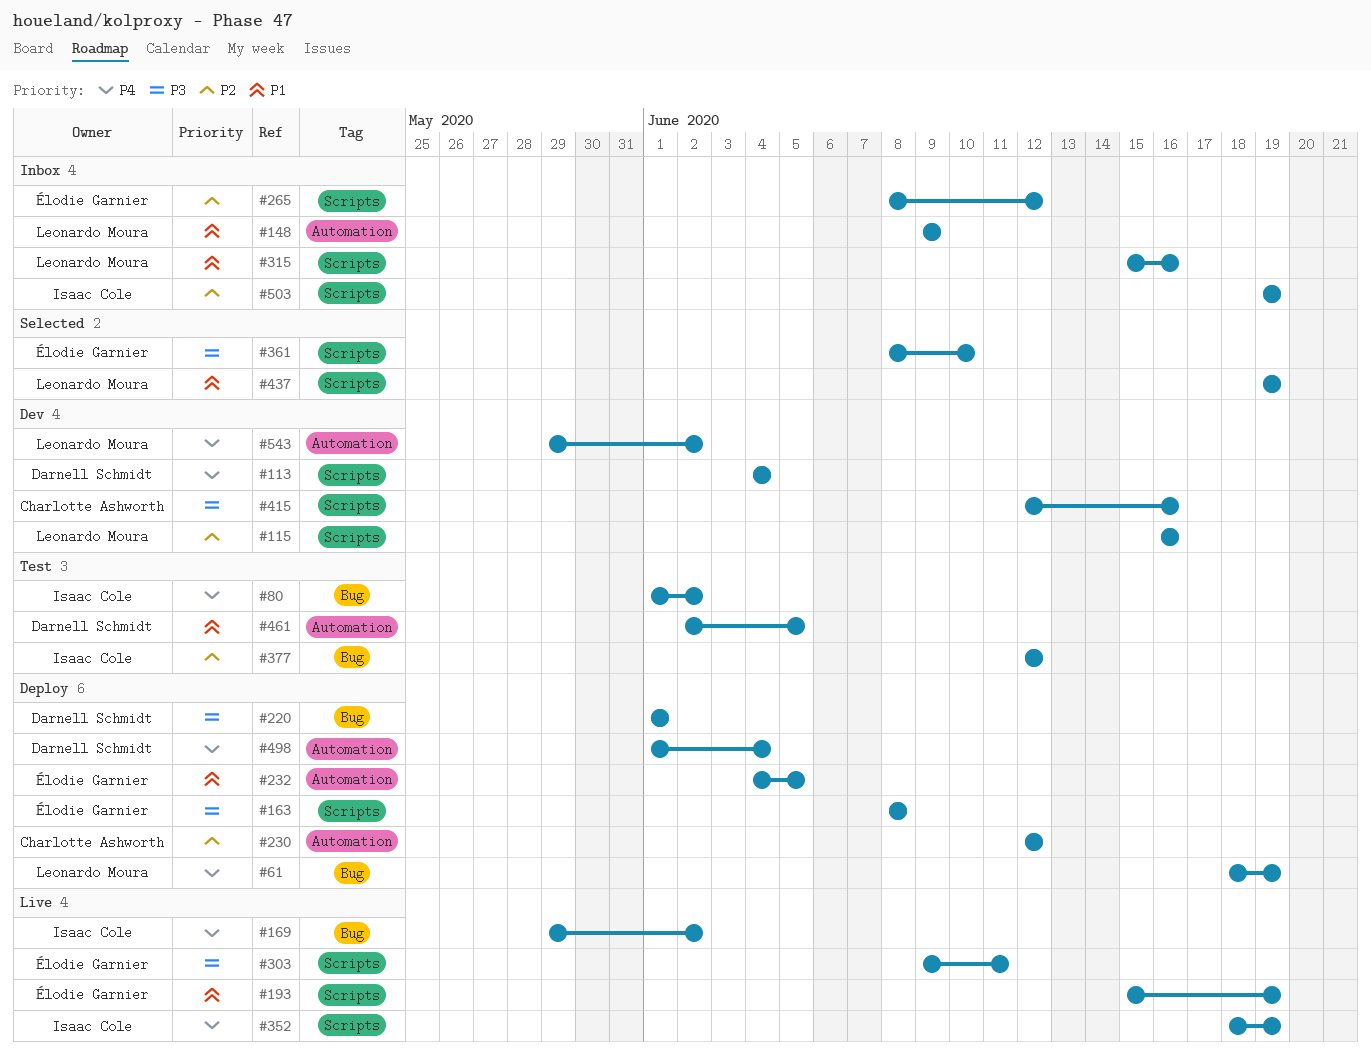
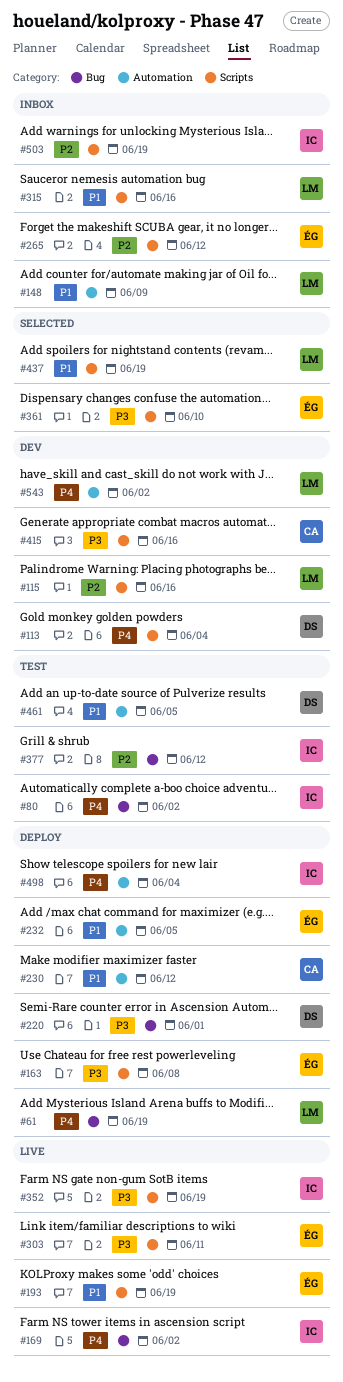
#230, priority: P2 -> P1
#352, priority: P4 -> P3
#498, owner: Darnell Schmidt -> Isaac Cole

